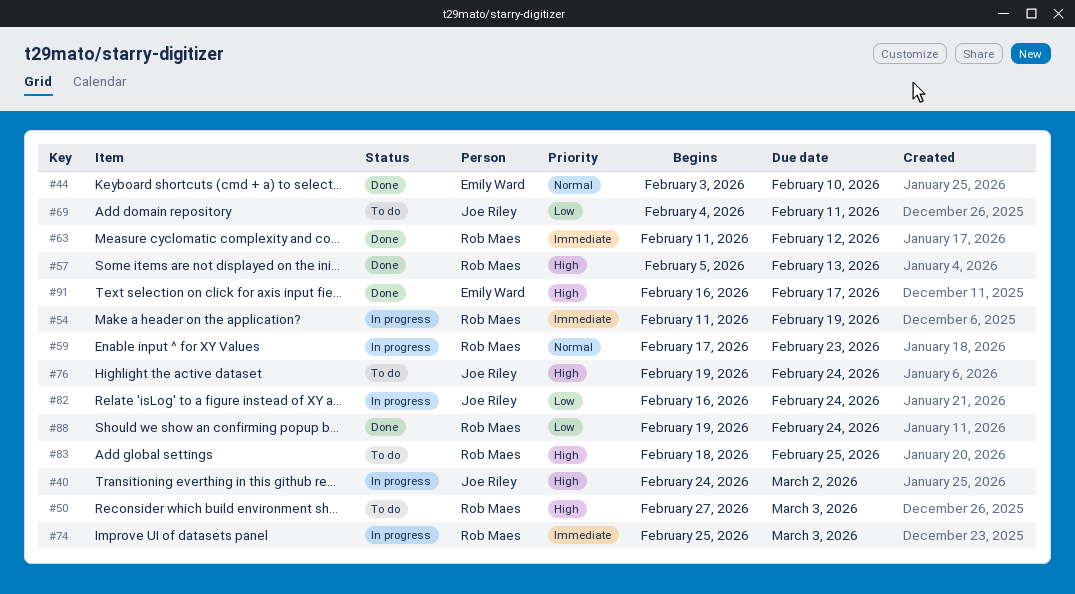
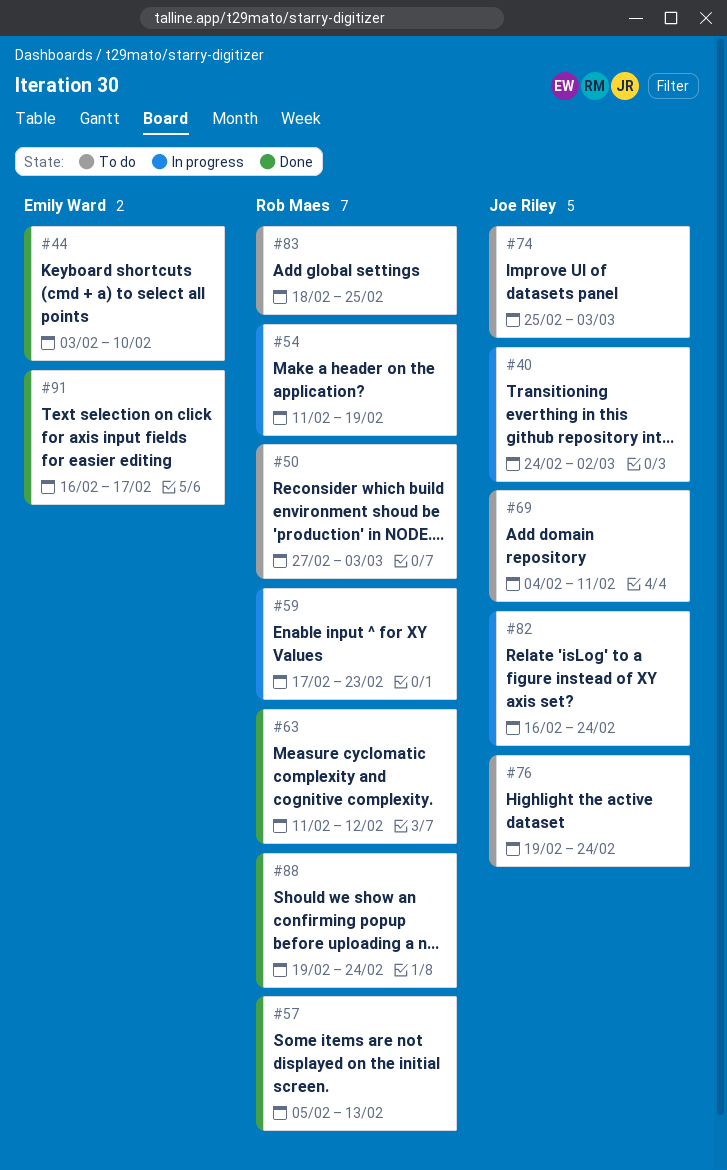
#74, status: In progress -> To do
#74, owner: Rob Maes -> Joe Riley

